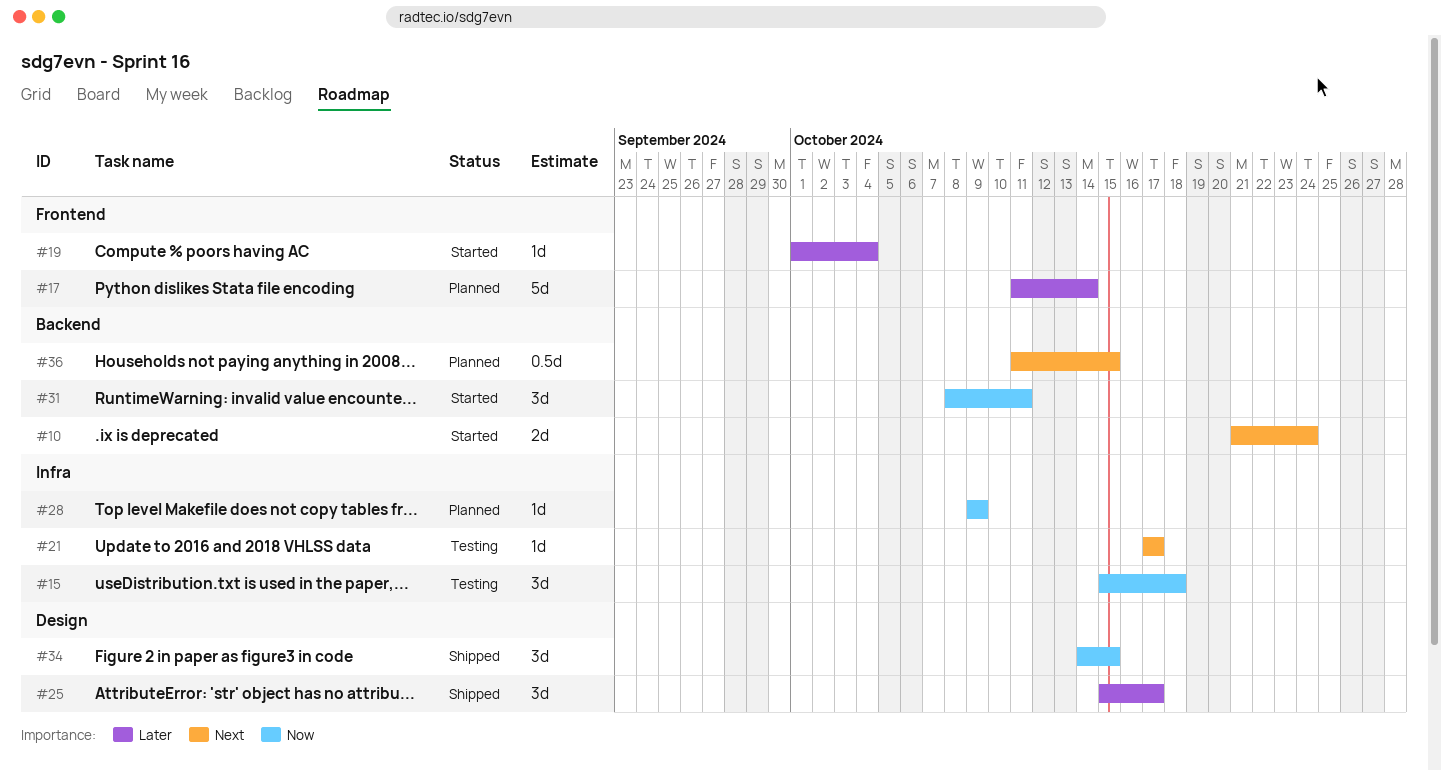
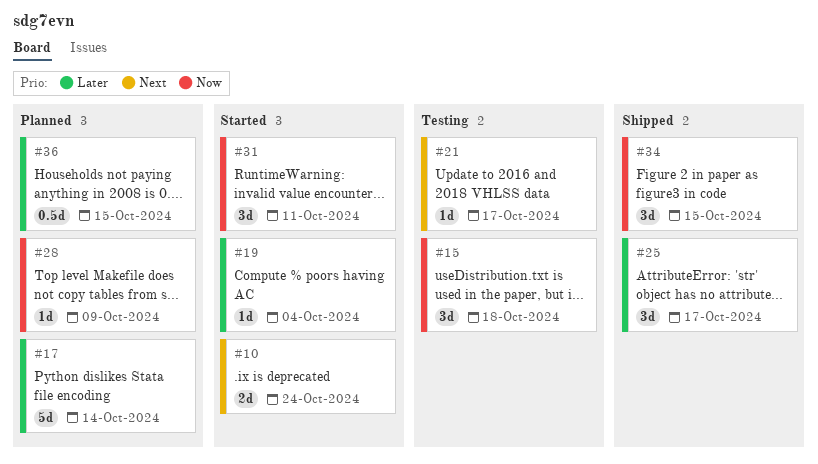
#36, priority: Next -> Later

